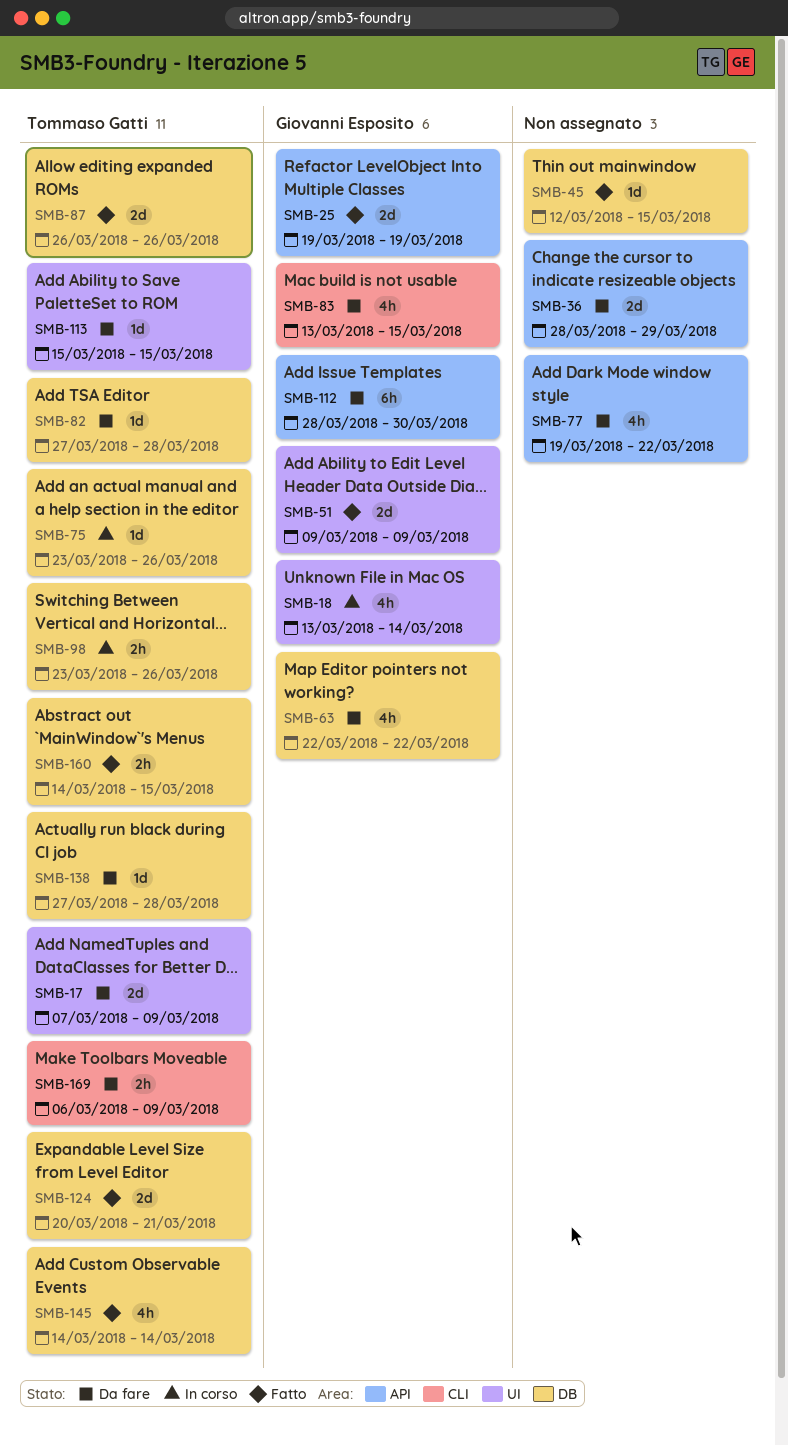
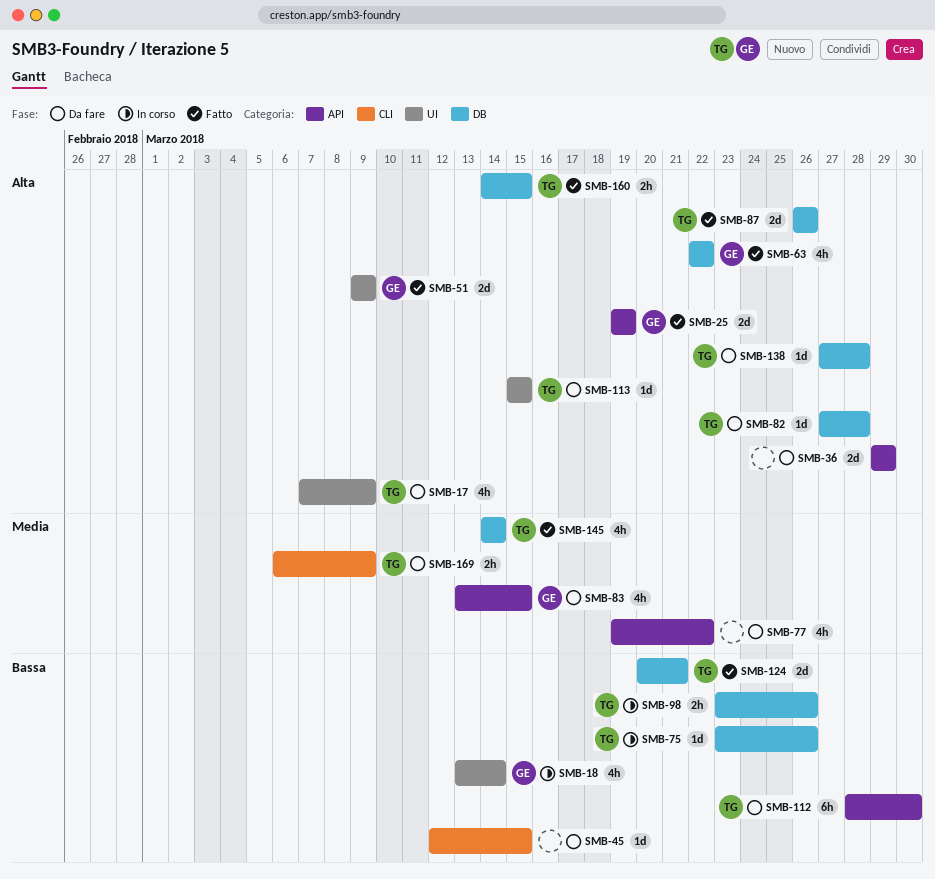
SMB-17, estimate: 2d -> 4h
SMB-36, start: Mar 28 -> Mar 29
SMB-45, status: Fatto -> Da fare
SMB-45, label: DB -> CLI
SMB-63, status: Da fare -> Fatto
SMB-83, label: CLI -> API
SMB-112, owner: Giovanni Esposito -> Tommaso Gatti

